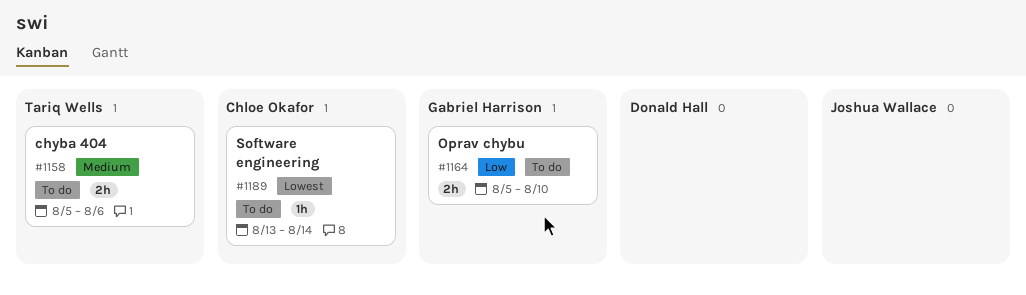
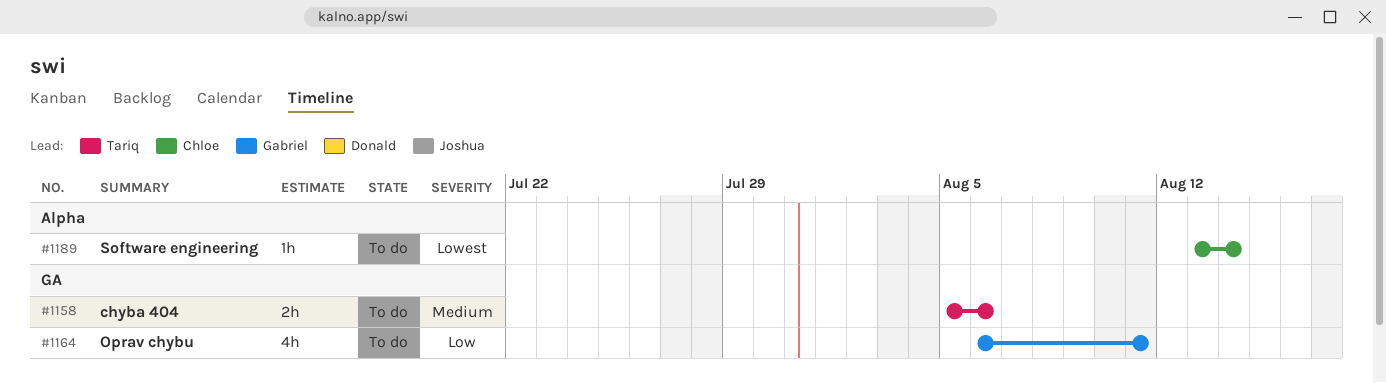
#1164, estimate: 2h -> 4h
#1164, start: Aug 5 -> Aug 6
#1164, due: Aug 10 -> Aug 11

